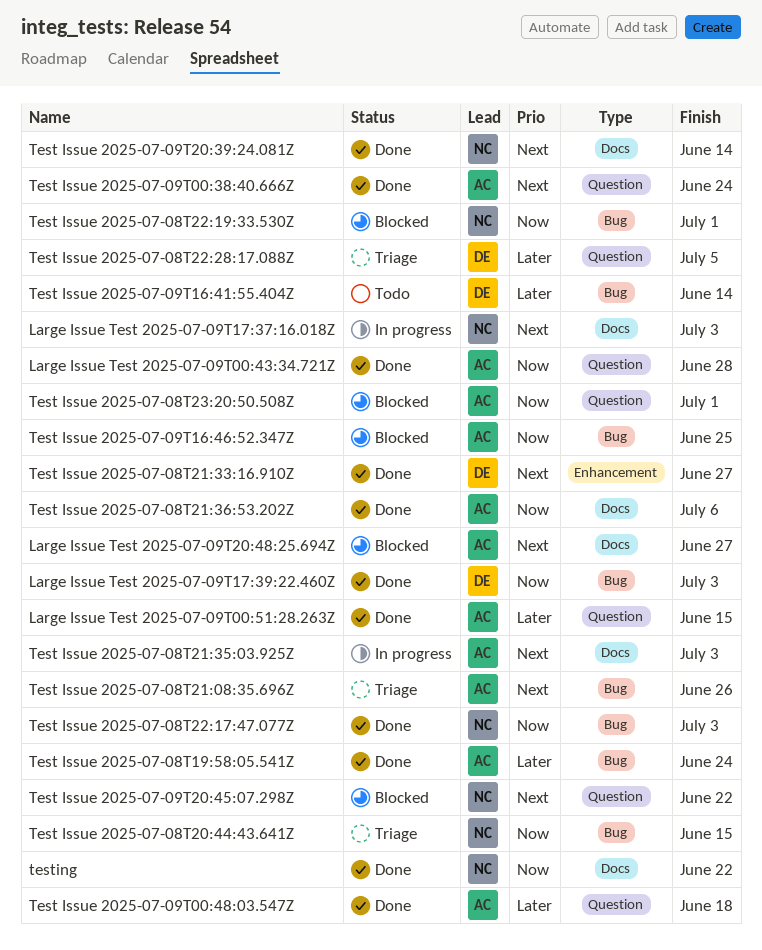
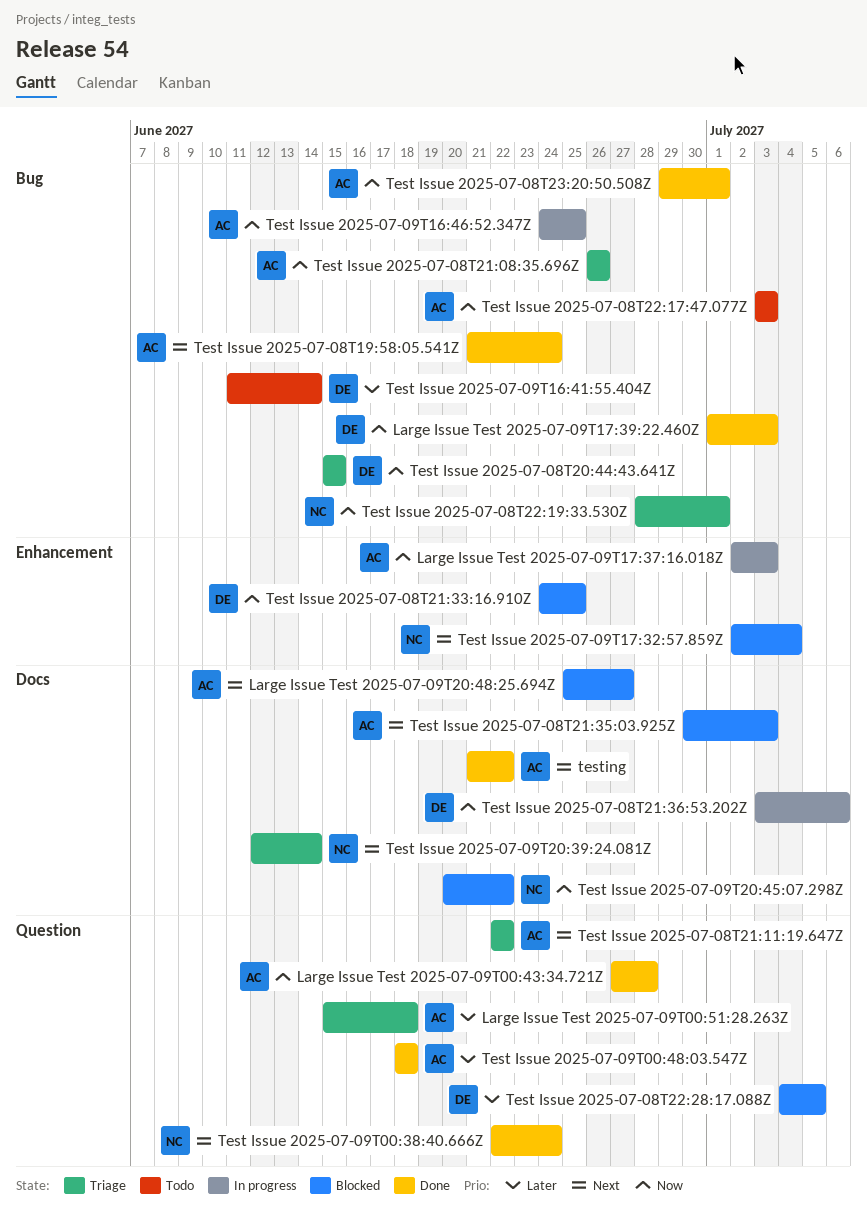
Large Issue Test 2025-07-09T00:51:28.263Z, status: Done -> Triage
Large Issue Test 2025-07-09T00:51:28.263Z, due: Jun 15 -> Jun 18
Large Issue Test 2025-07-09T17:37:16.018Z, owner: NC -> AC
Large Issue Test 2025-07-09T17:37:16.018Z, priority: Next -> Now
Large Issue Test 2025-07-09T17:37:16.018Z, label: Docs -> Enhancement
Test Issue 2025-07-08T19:58:05.541Z, priority: Later -> Next
Test Issue 2025-07-08T20:44:43.641Z, owner: NC -> DE
Test Issue 2025-07-08T21:08:35.696Z, priority: Next -> Now
Test Issue 2025-07-08T21:11:19.647Z: none -> present
Test Issue 2025-07-08T21:33:16.910Z, status: Done -> Blocked
Test Issue 2025-07-08T21:33:16.910Z, priority: Next -> Now
Test Issue 2025-07-08T21:33:16.910Z, due: Jun 27 -> Jun 25
Test Issue 2025-07-08T21:35:03.925Z, status: In progress -> Blocked
Test Issue 2025-07-08T21:36:53.202Z, status: Done -> In progress
Test Issue 2025-07-08T21:36:53.202Z, owner: AC -> DE
Test Issue 2025-07-08T22:17:47.077Z, status: Done -> Todo
Test Issue 2025-07-08T22:17:47.077Z, owner: NC -> AC
Test Issue 2025-07-08T22:19:33.530Z, status: Blocked -> Triage
Test Issue 2025-07-08T22:28:17.088Z, status: Triage -> Blocked
Test Issue 2025-07-08T23:20:50.508Z, status: Blocked -> Done
Test Issue 2025-07-08T23:20:50.508Z, label: Question -> Bug
Test Issue 2025-07-09T00:38:40.666Z, owner: AC -> NC
Test Issue 2025-07-09T16:46:52.347Z, status: Blocked -> In progress
Test Issue 2025-07-09T17:32:57.859Z: none -> present
Test Issue 2025-07-09T20:39:24.081Z, status: Done -> Triage
Test Issue 2025-07-09T20:45:07.298Z, priority: Next -> Now
Test Issue 2025-07-09T20:45:07.298Z, label: Question -> Docs
testing, owner: NC -> AC
testing, priority: Now -> Next

